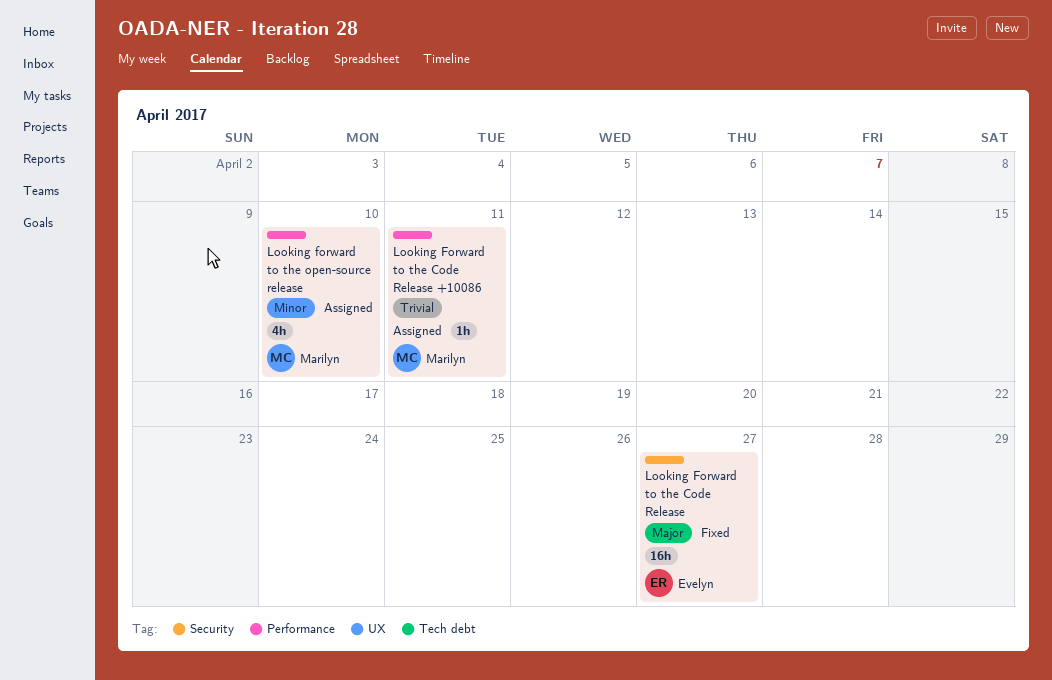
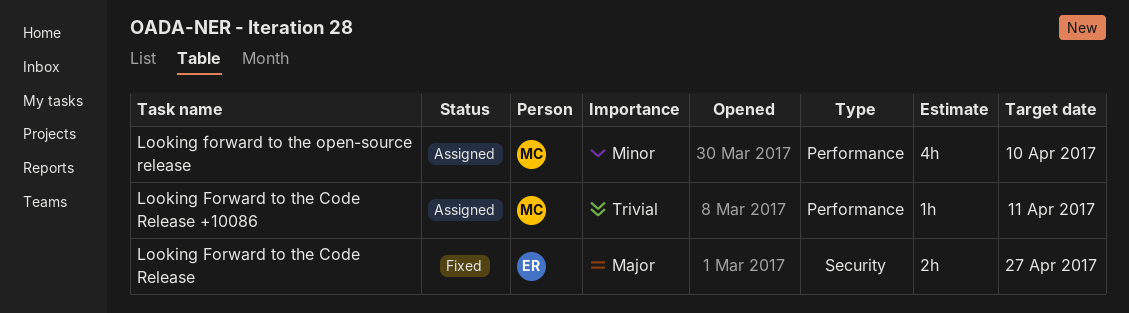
Looking Forward to the Code Release, estimate: 16h -> 2h

